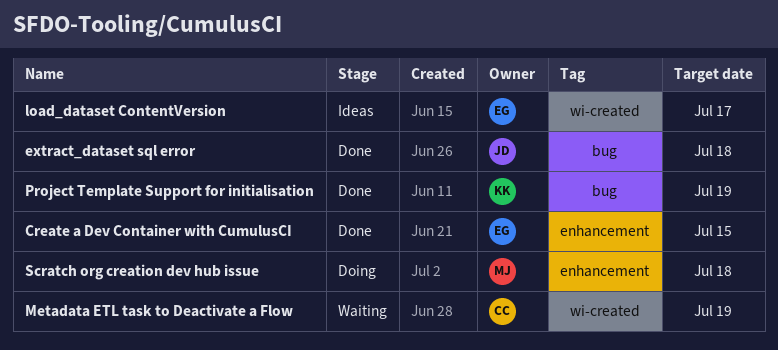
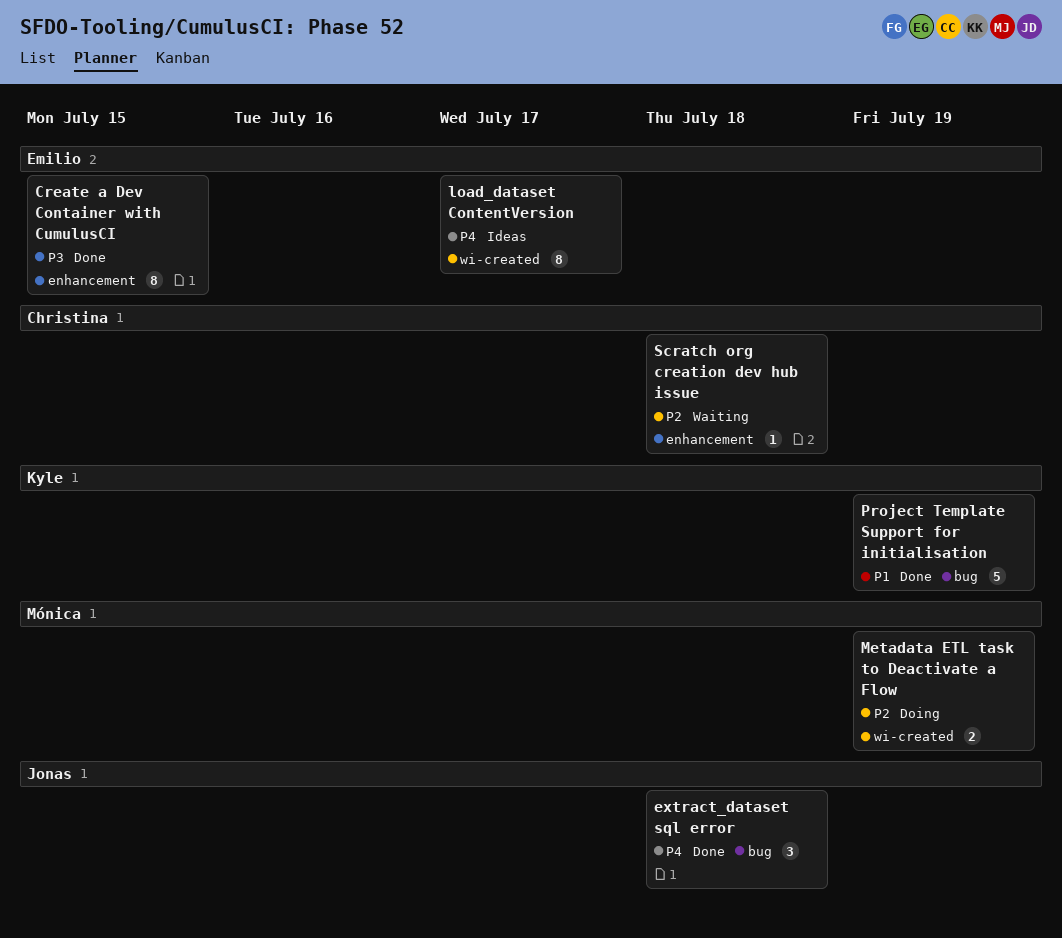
Metadata ETL task to Deactivate a Flow, status: Waiting -> Doing
Metadata ETL task to Deactivate a Flow, owner: Christina -> Mónica
Scratch org creation dev hub issue, status: Doing -> Waiting
Scratch org creation dev hub issue, owner: Mónica -> Christina

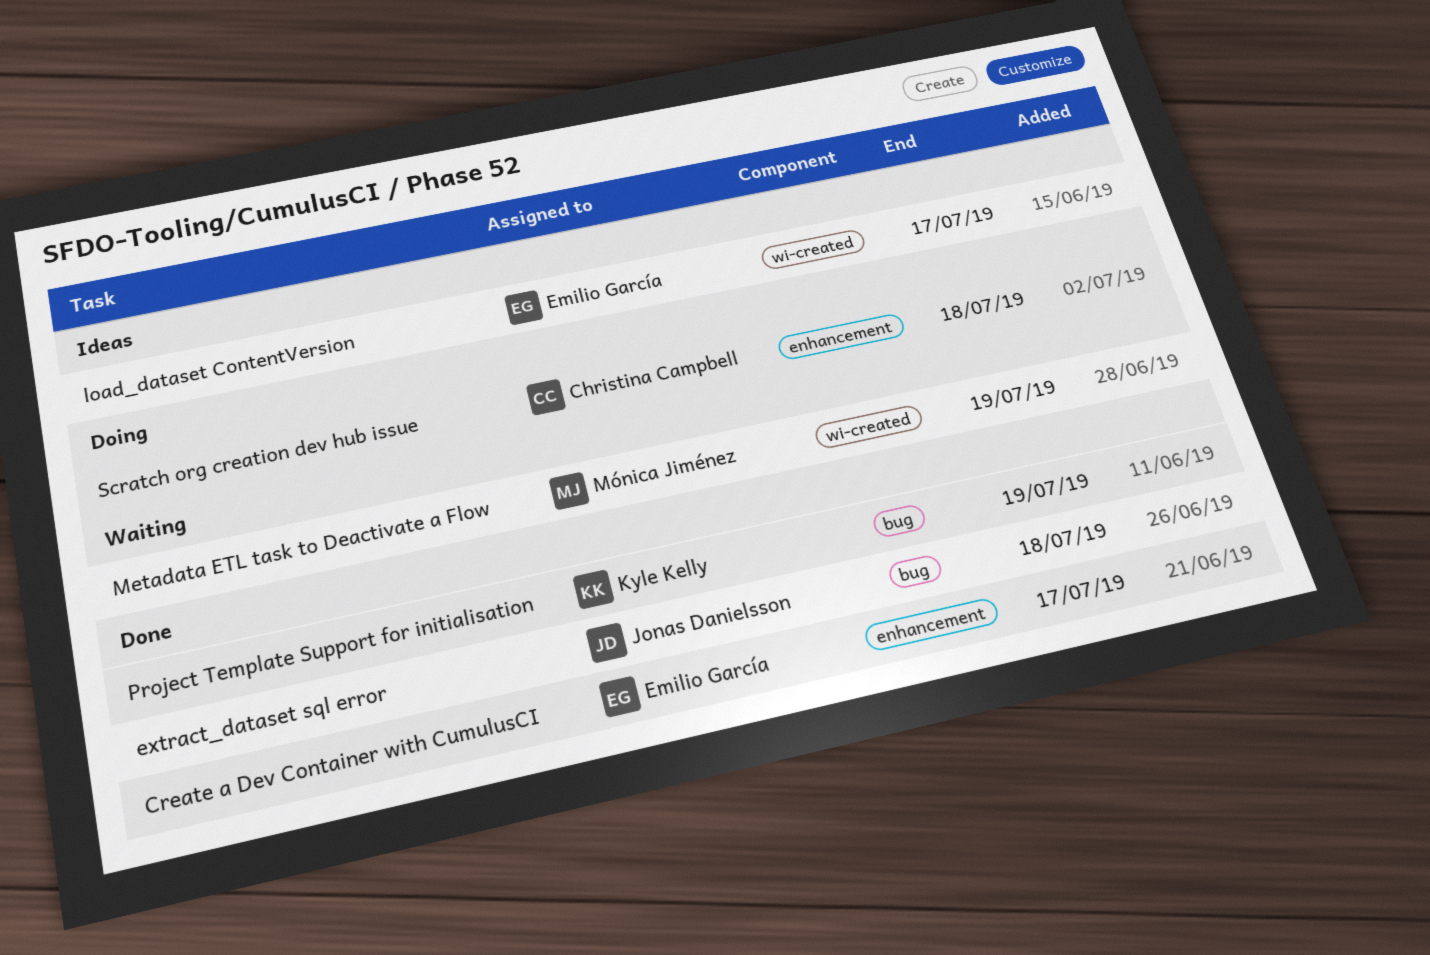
Create a Dev Container with CumulusCI, due: Jul 15 -> Jul 17
Metadata ETL task to Deactivate a Flow, status: Doing -> Waiting
Scratch org creation dev hub issue, status: Waiting -> Doing

